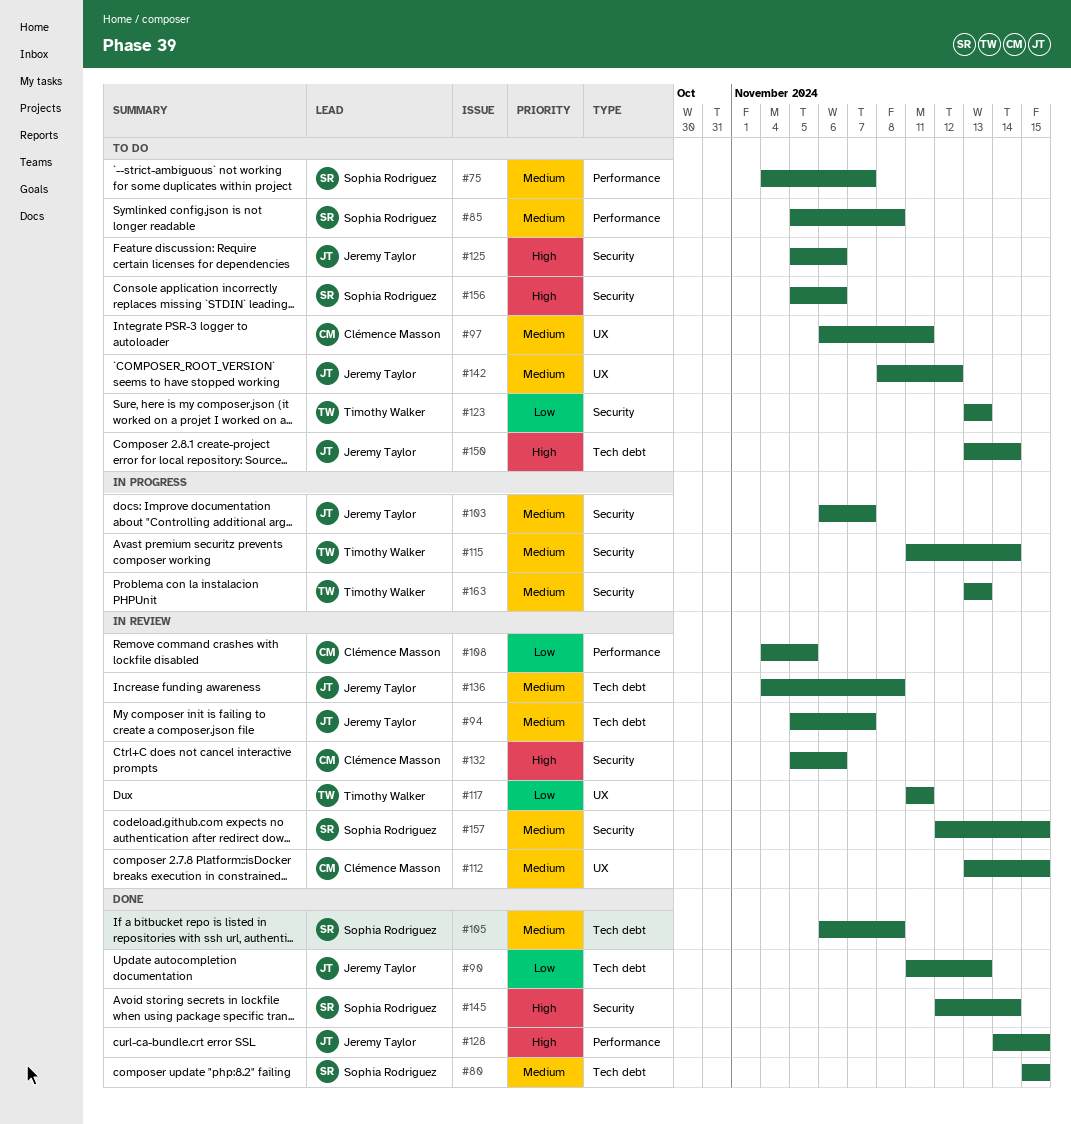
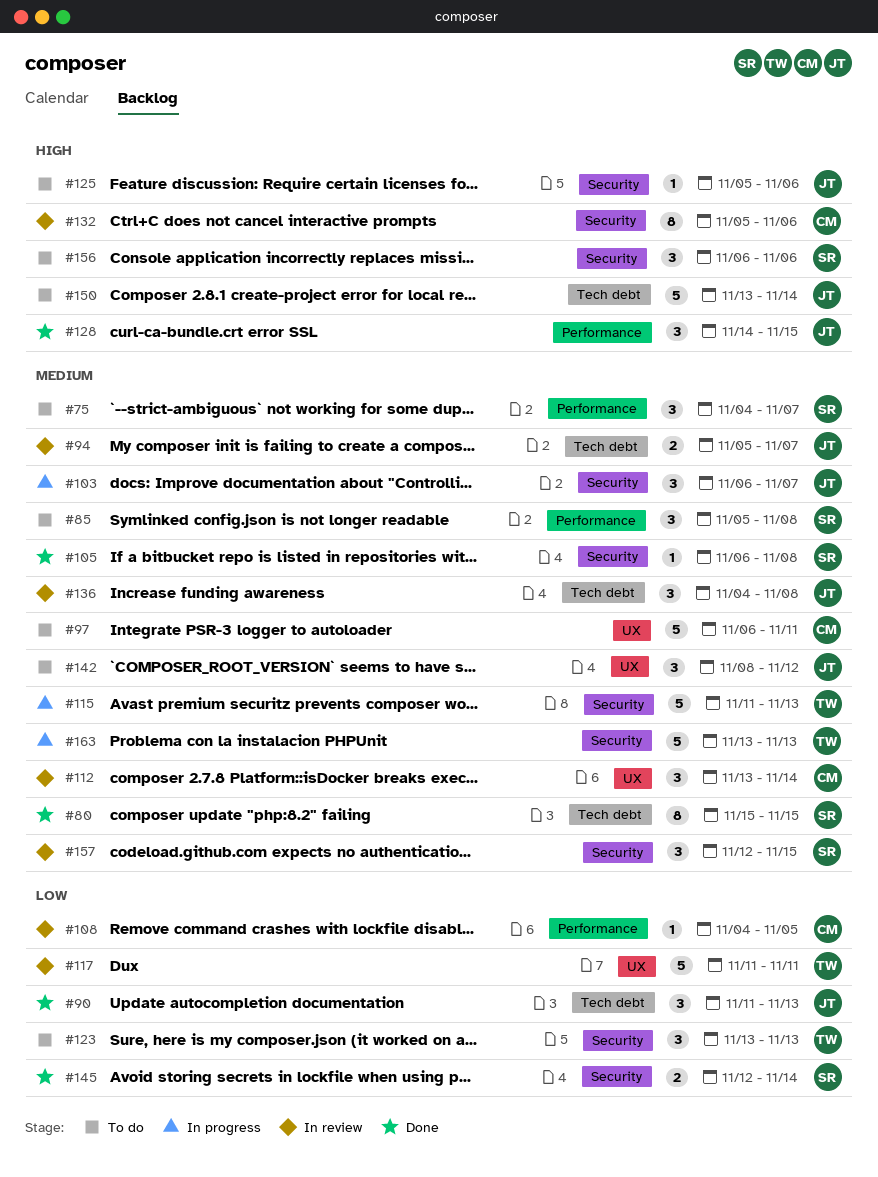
#105, label: Tech debt -> Security
#112, due: Nov 15 -> Nov 14
#115, due: Nov 14 -> Nov 13
#145, priority: High -> Low
#156, start: Nov 5 -> Nov 6

